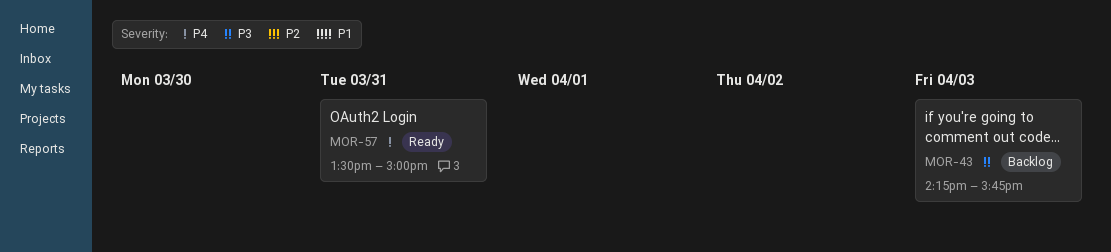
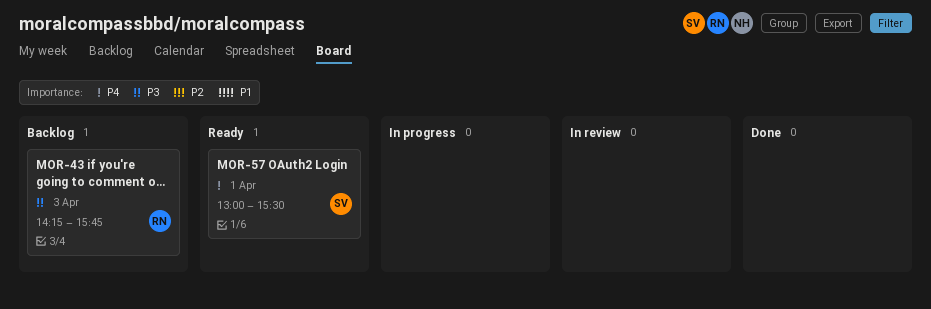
MOR-57, day: Mar 31 -> Apr 1
MOR-57, begins: 13:30 -> 13:00
MOR-57, ends: 15:00 -> 15:30

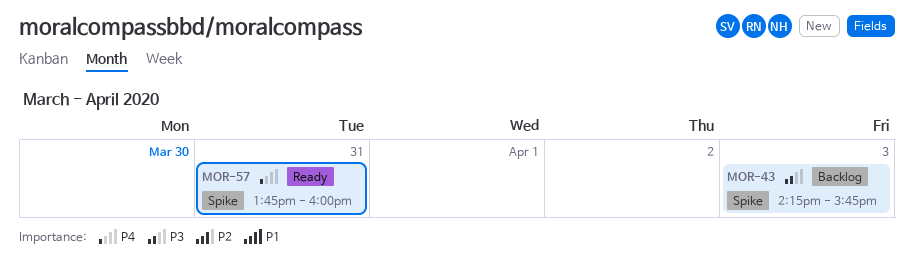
MOR-57, day: Apr 1 -> Mar 31
MOR-57, begins: 13:00 -> 13:45
MOR-57, ends: 15:30 -> 16:00

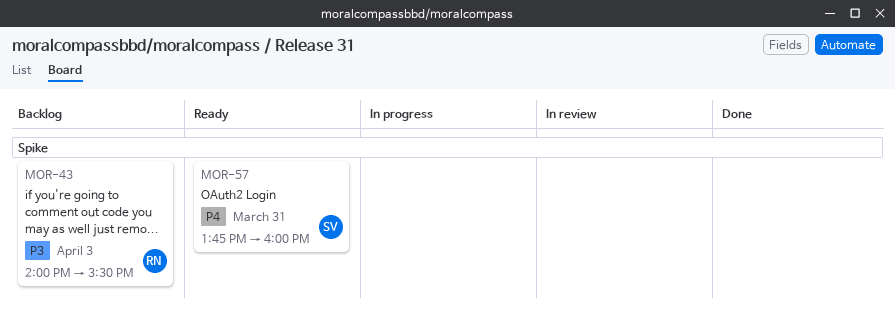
MOR-43, begins: 14:15 -> 14:00
MOR-43, ends: 15:45 -> 15:30

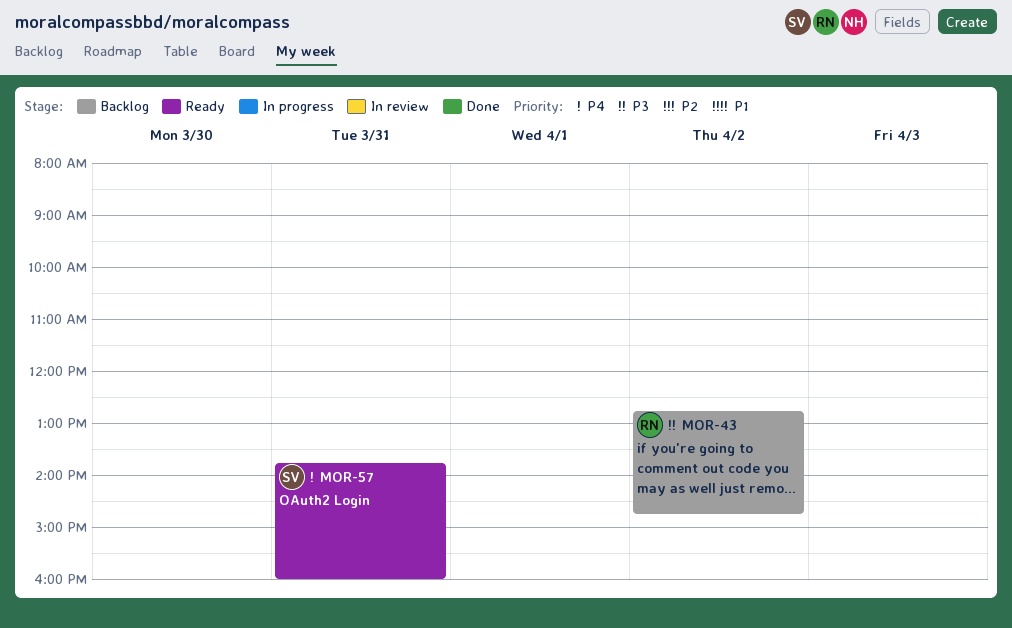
MOR-43, day: Apr 3 -> Apr 2
MOR-43, begins: 14:00 -> 12:45
MOR-43, ends: 15:30 -> 14:45

